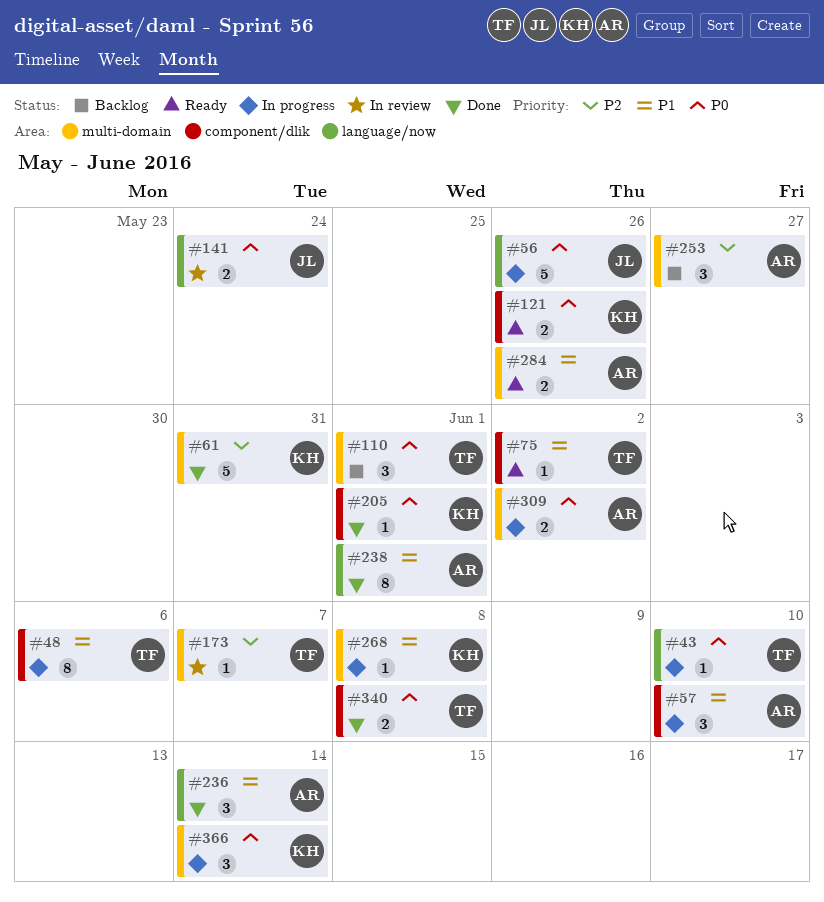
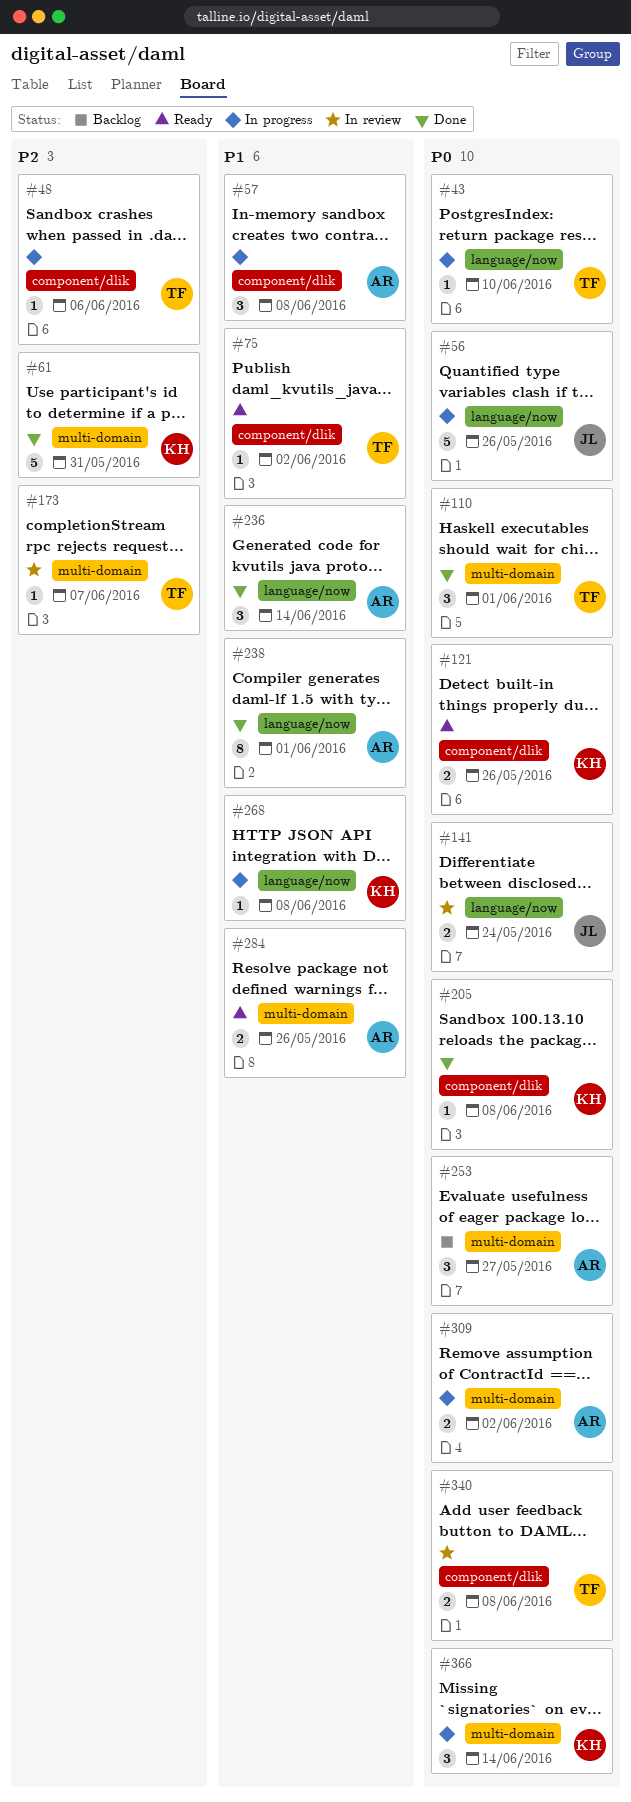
#48, priority: P1 -> P2
#48, estimate: 8 -> 1
#57, due: Jun 10 -> Jun 8
#110, status: Backlog -> Done
#205, due: Jun 1 -> Jun 8
#253, priority: P2 -> P0
#268, label: multi-domain -> language/now
#340, status: Done -> In review

